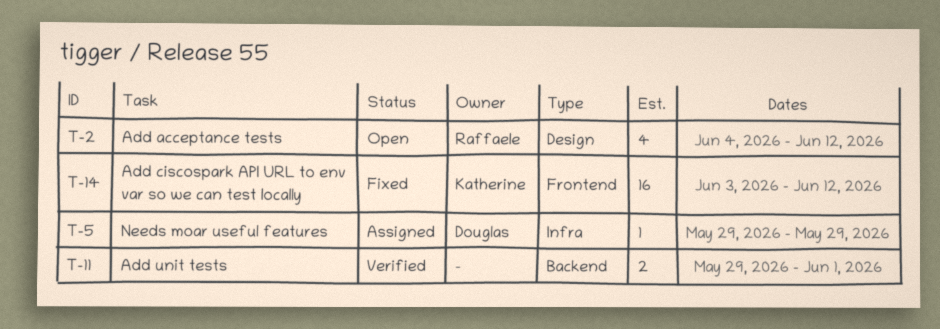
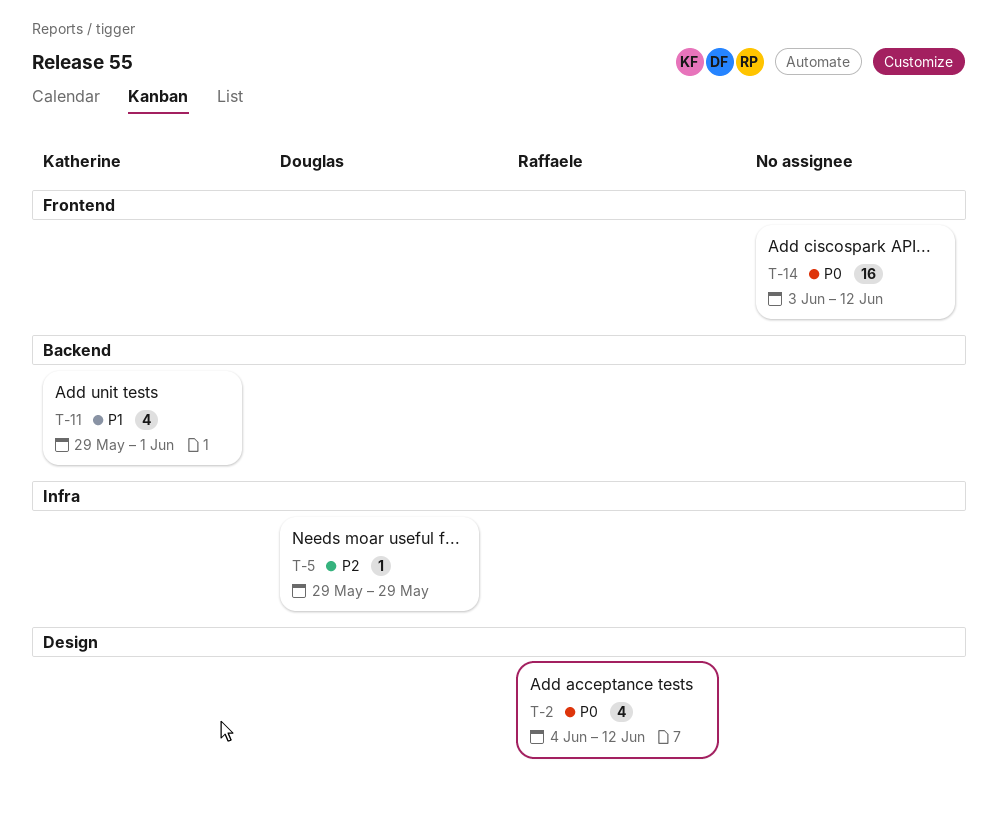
T-11, owner: none -> Katherine
T-11, estimate: 2 -> 4
T-14, owner: Katherine -> none

